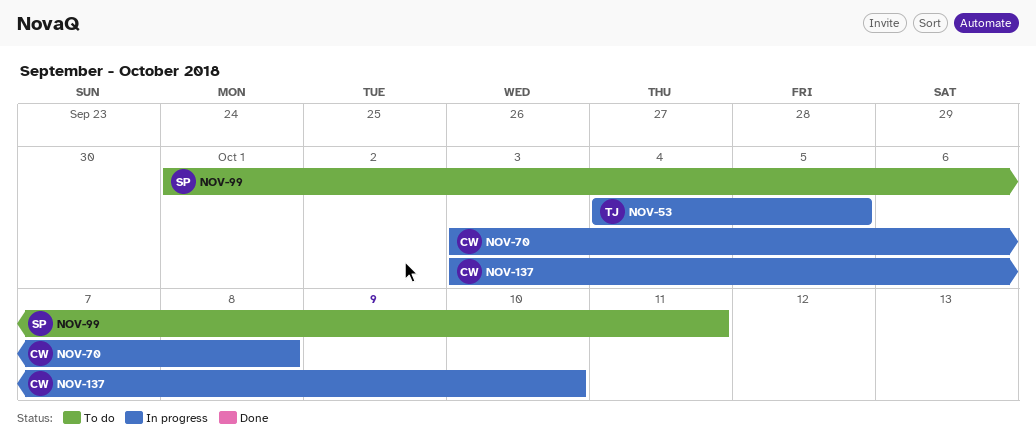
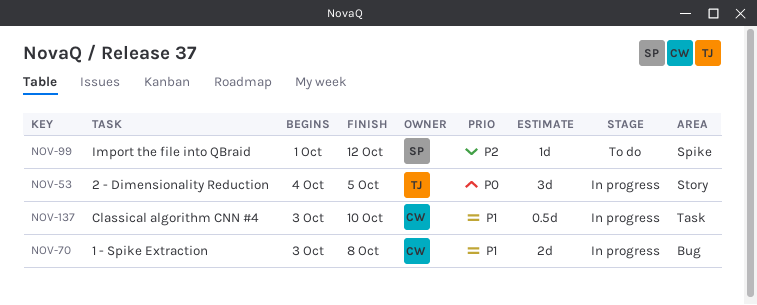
NOV-99, due: Oct 11 -> Oct 12

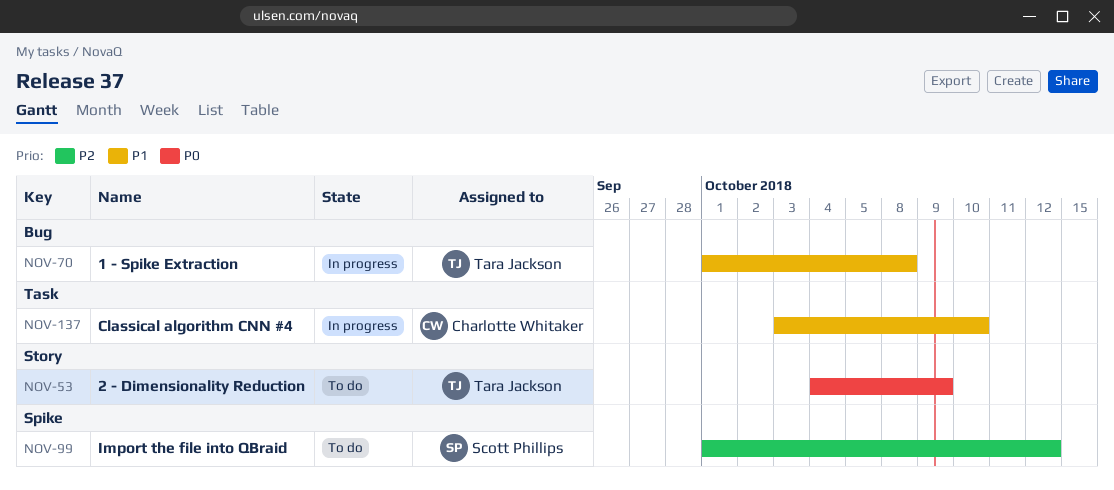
NOV-53, status: In progress -> To do
NOV-53, due: Oct 5 -> Oct 9
NOV-70, owner: Charlotte Whitaker -> Tara Jackson
NOV-70, start: Oct 3 -> Oct 1

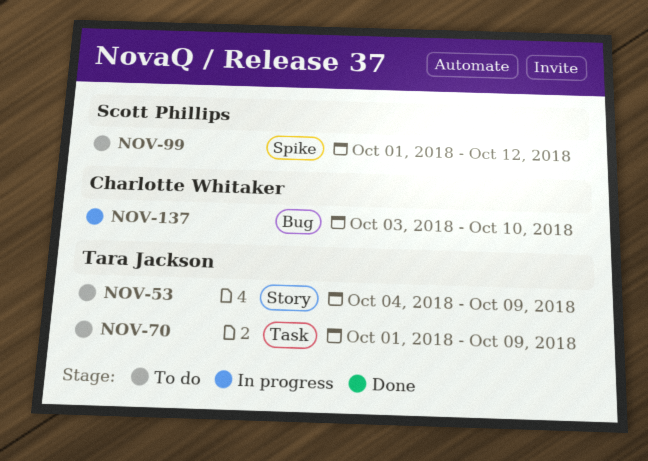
NOV-70, status: In progress -> To do
NOV-70, label: Bug -> Task
NOV-70, due: Oct 8 -> Oct 9
NOV-137, label: Task -> Bug

